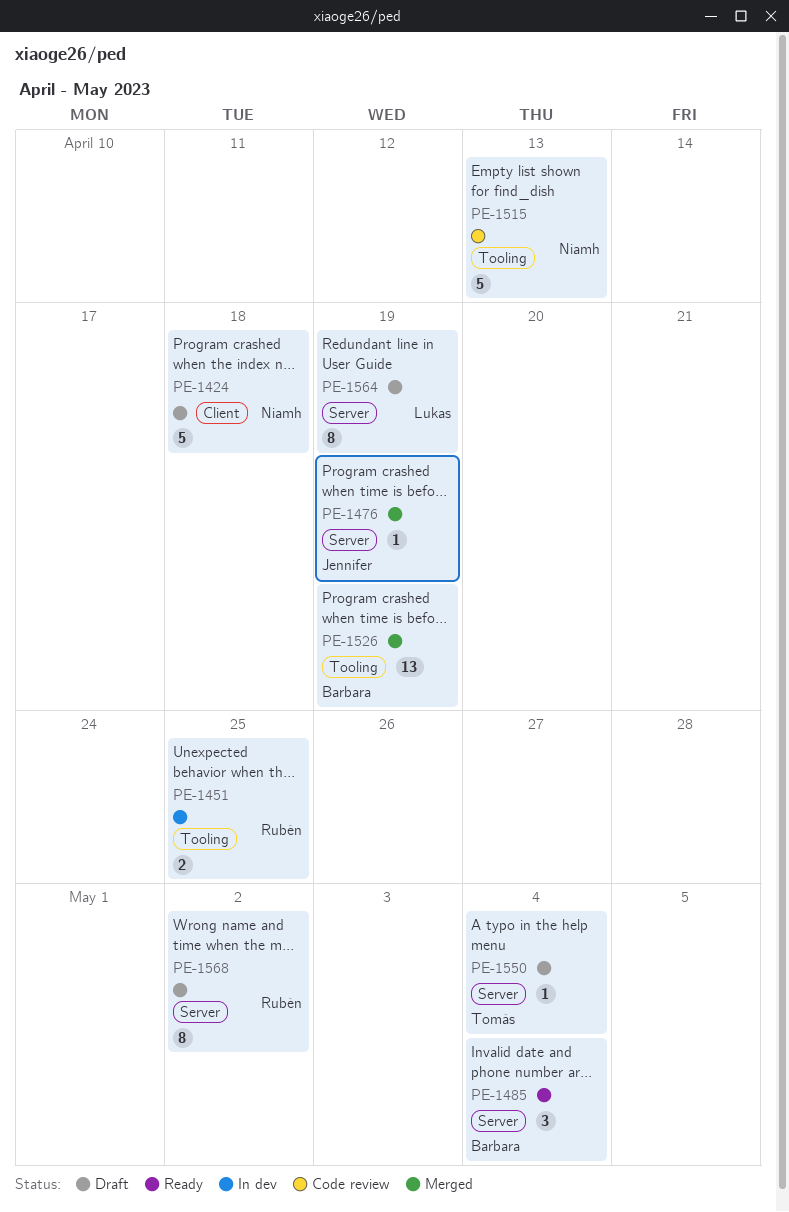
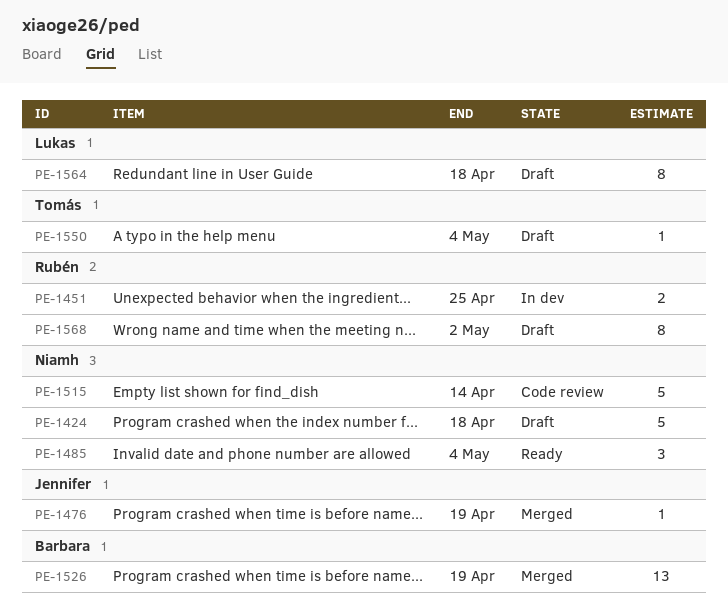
PE-1485, owner: Barbara -> Niamh
PE-1515, due: Apr 13 -> Apr 14
PE-1564, due: Apr 19 -> Apr 18

